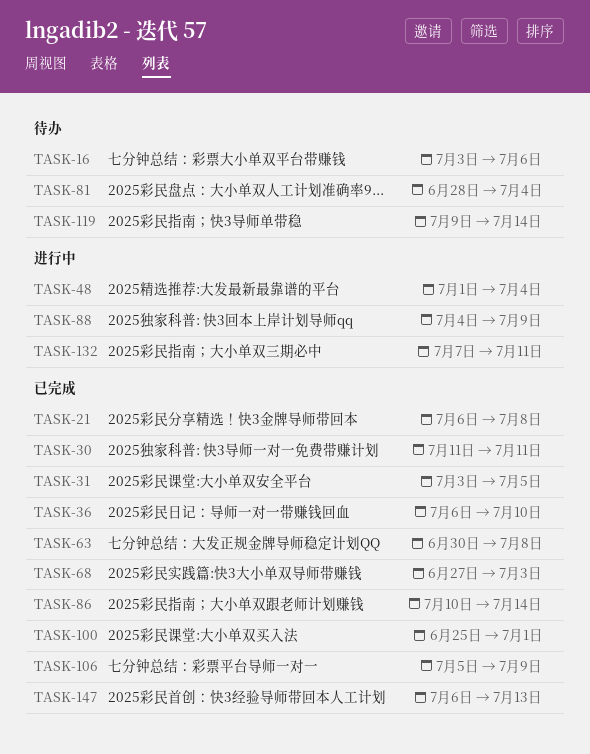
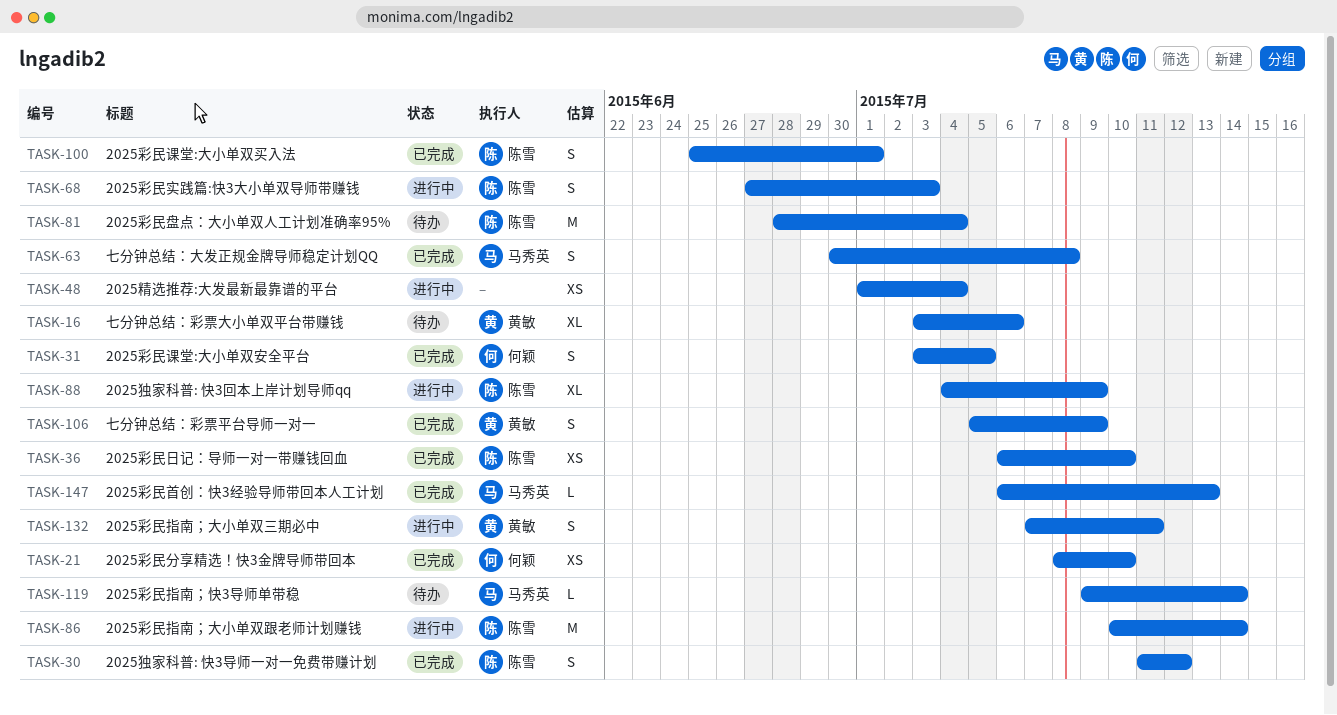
TASK-21, start: Jul 6 -> Jul 8
TASK-21, due: Jul 8 -> Jul 10
TASK-30, due: Jul 11 -> Jul 12
TASK-68, status: 已完成 -> 进行中
TASK-86, status: 已完成 -> 进行中

